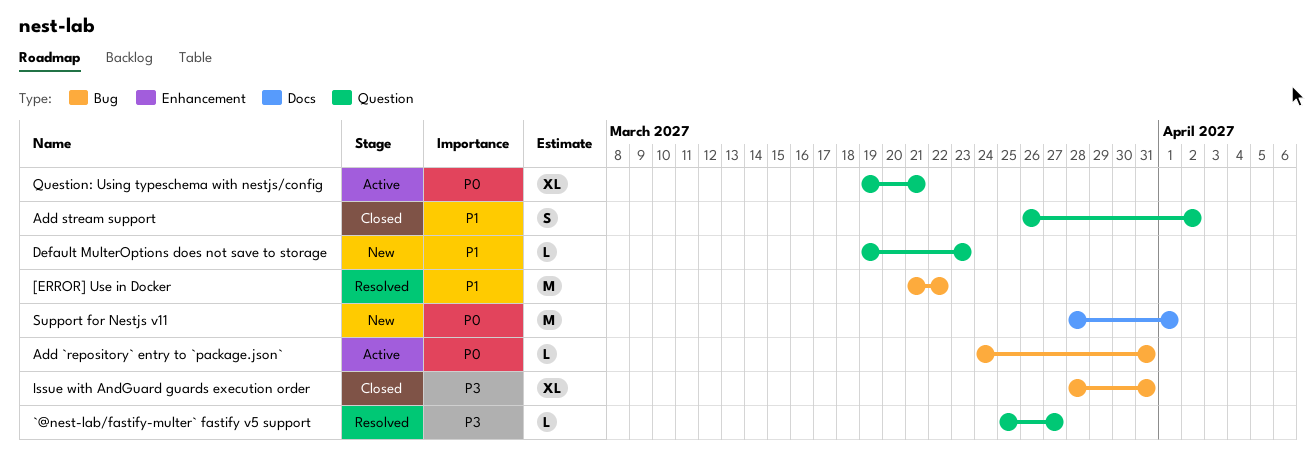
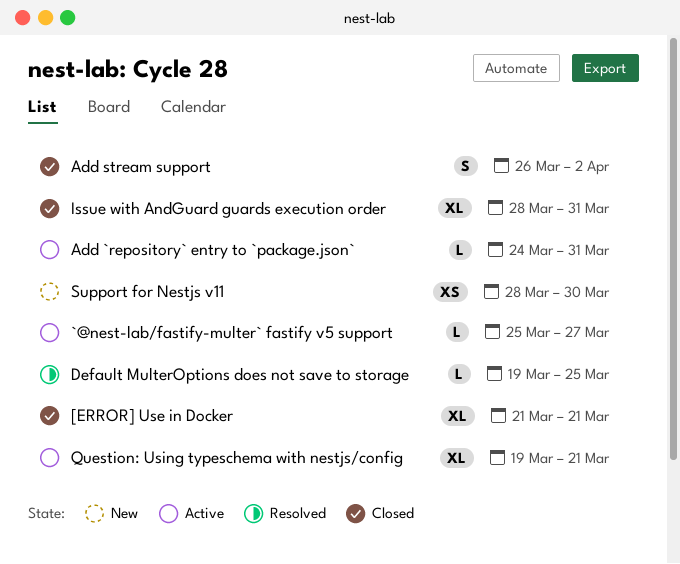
[ERROR] Use in Docker, status: Resolved -> Closed
[ERROR] Use in Docker, estimate: M -> XL
[ERROR] Use in Docker, due: Mar 22 -> Mar 21
`@nest-lab/fastify-multer` fastify v5 support, status: Resolved -> Active
Default MulterOptions does not save to storage, status: New -> Resolved
Default MulterOptions does not save to storage, due: Mar 23 -> Mar 25
Support for Nestjs v11, estimate: M -> XS
Support for Nestjs v11, due: Apr 1 -> Mar 30

